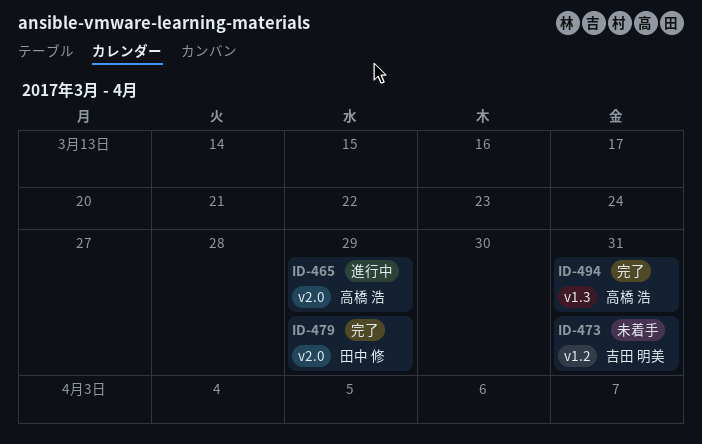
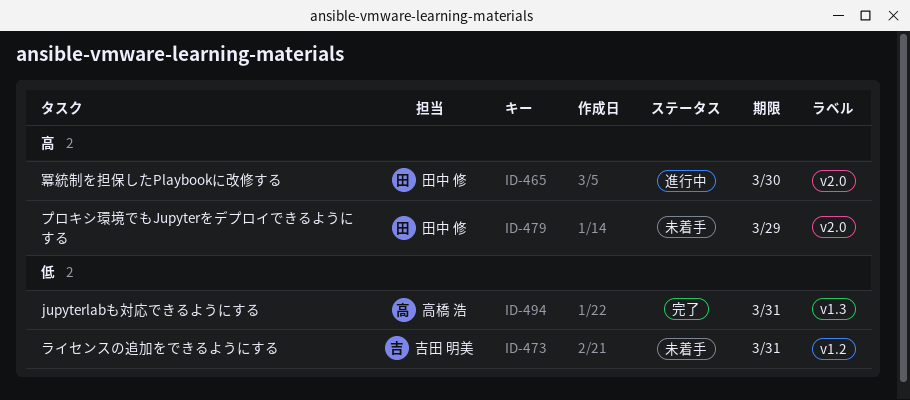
ID-465, owner: 高橋 浩 -> 田中 修
ID-465, due: Mar 29 -> Mar 30
ID-479, status: 完了 -> 未着手

